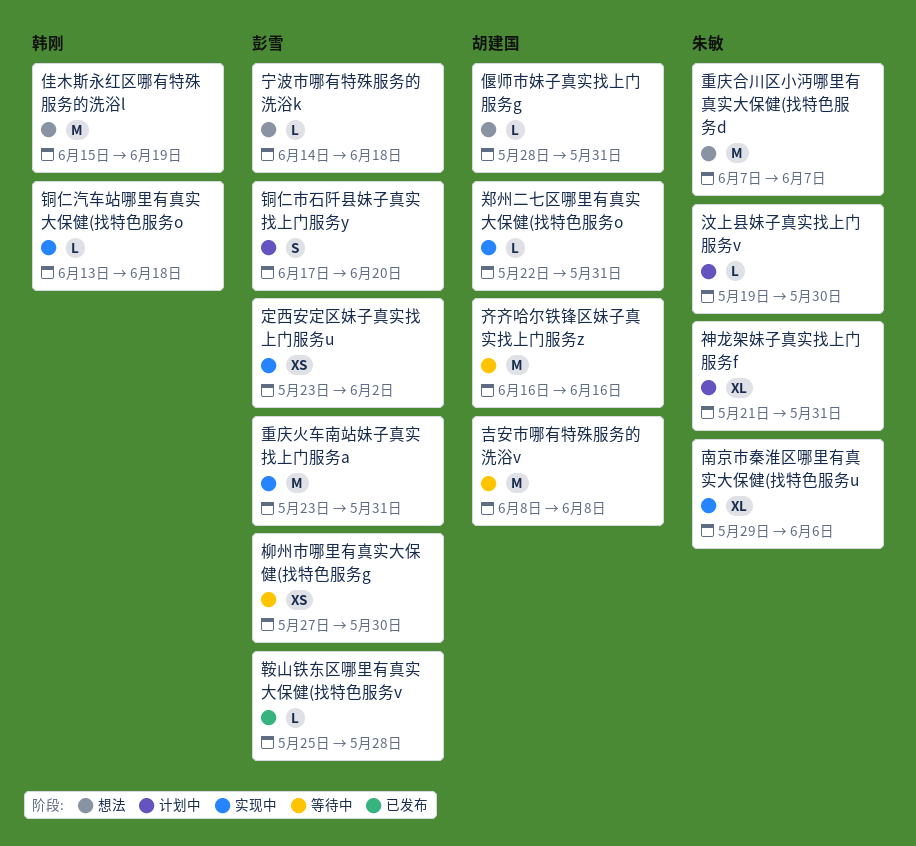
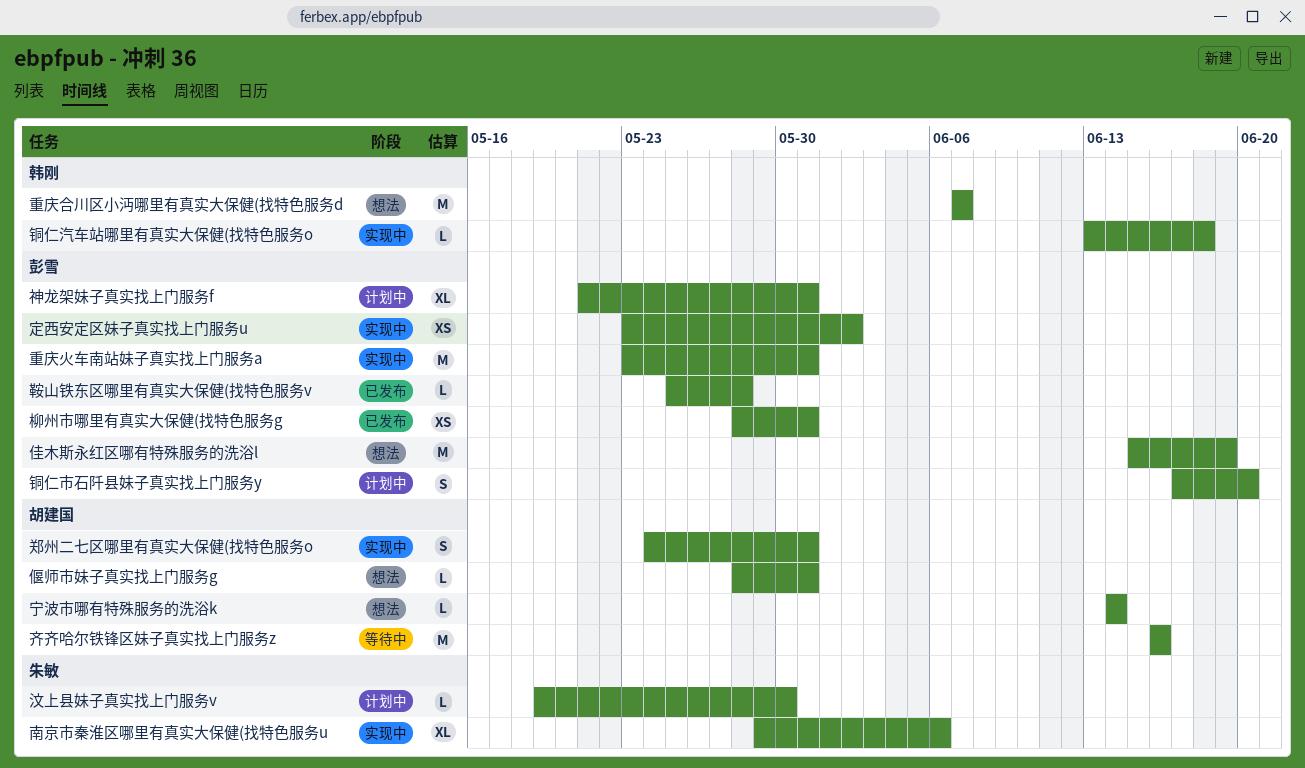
佳木斯永红区哪有特殊服务的洗浴l, owner: 韩刚 -> 彭雪
吉安市哪有特殊服务的洗浴v: present -> none
宁波市哪有特殊服务的洗浴k, owner: 彭雪 -> 胡建国
宁波市哪有特殊服务的洗浴k, due: Jun 18 -> Jun 14
柳州市哪里有真实大保健(找特色服务g, status: 等待中 -> 已发布
柳州市哪里有真实大保健(找特色服务g, start: May 27 -> May 28
柳州市哪里有真实大保健(找特色服务g, due: May 30 -> May 31
神龙架妹子真实找上门服务f, owner: 朱敏 -> 彭雪
郑州二七区哪里有真实大保健(找特色服务o, estimate: L -> S
郑州二七区哪里有真实大保健(找特色服务o, start: May 22 -> May 24
重庆合川区小沔哪里有真实大保健(找特色服务d, owner: 朱敏 -> 韩刚

